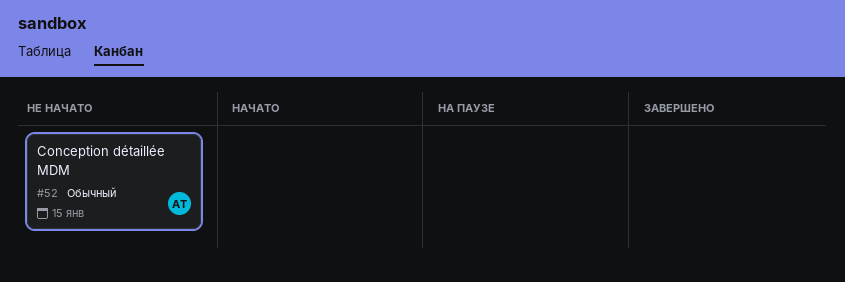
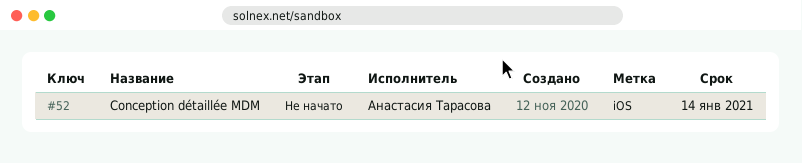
#52, due: Jan 15 -> Jan 14

